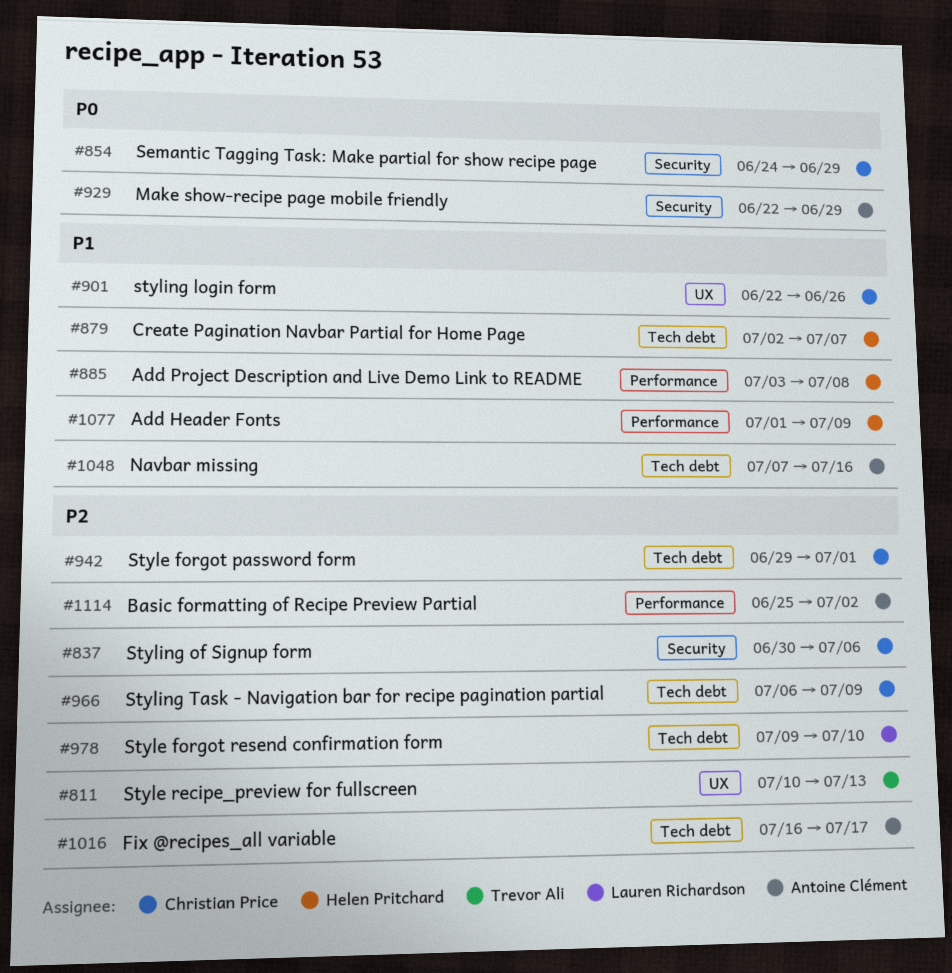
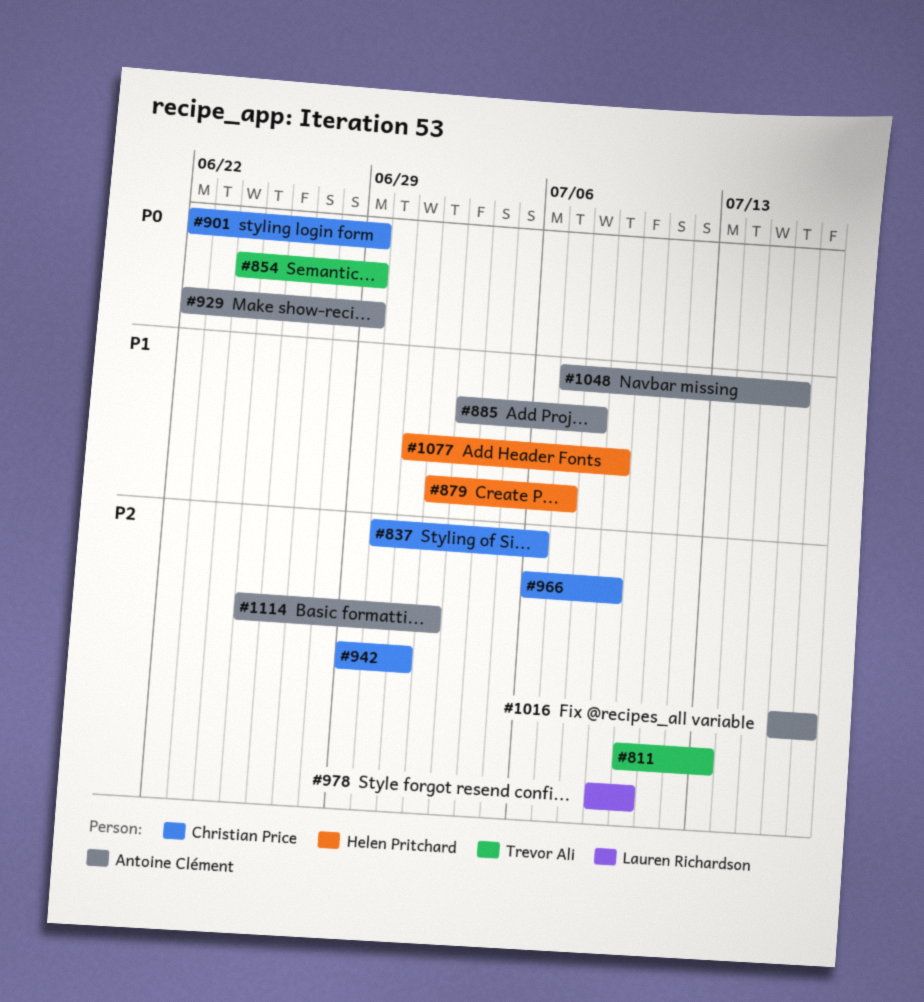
#854, owner: Christian Price -> Trevor Ali
#885, owner: Helen Pritchard -> Antoine Clément
#901, priority: P1 -> P0
#901, due: Jun 26 -> Jun 29

